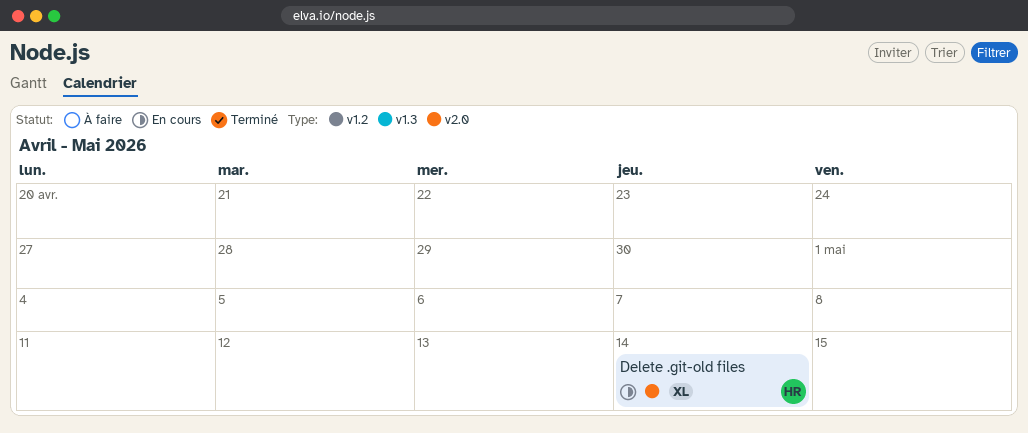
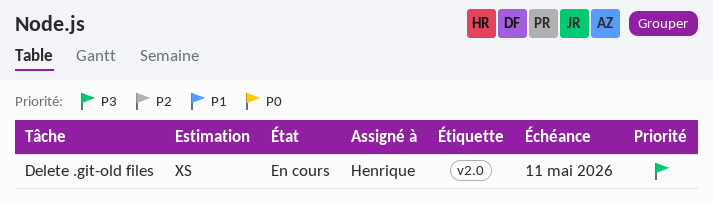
Delete .git-old files, estimate: XL -> XS
Delete .git-old files, due: May 14 -> May 11

